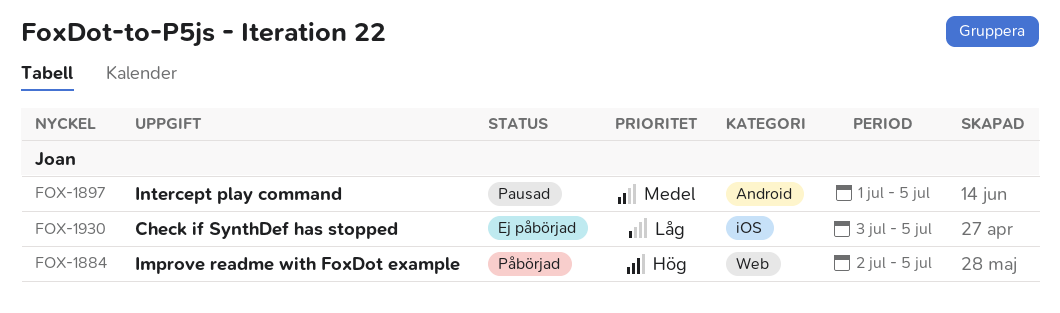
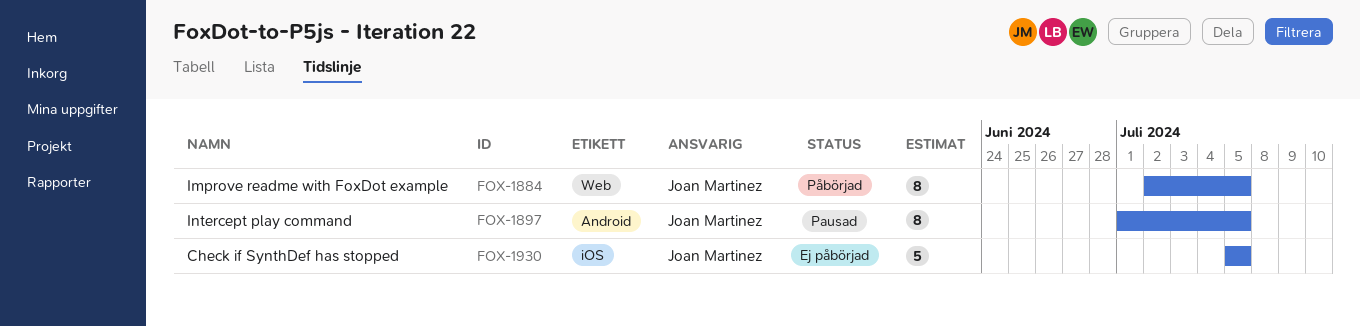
FOX-1930, start: Jul 3 -> Jul 5

